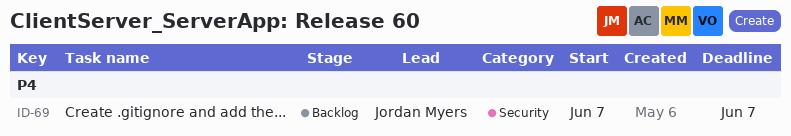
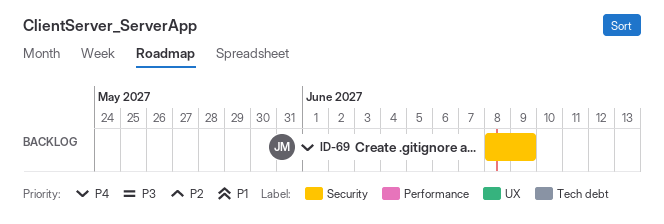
ID-69, start: Jun 7 -> Jun 8
ID-69, due: Jun 7 -> Jun 9

